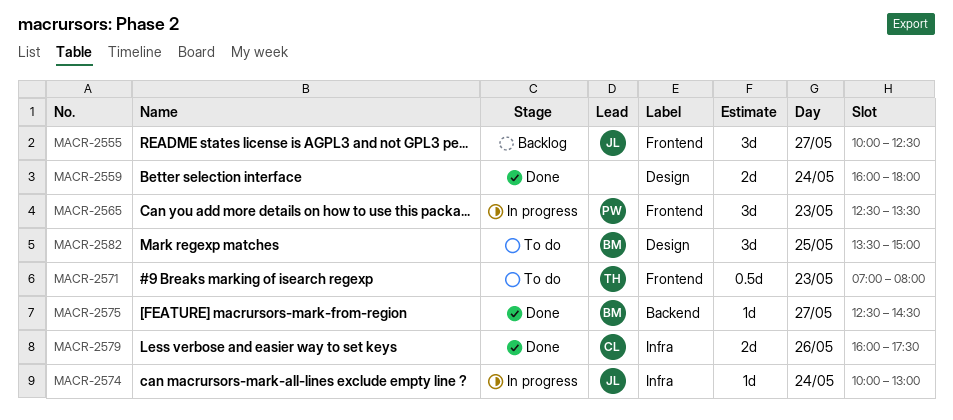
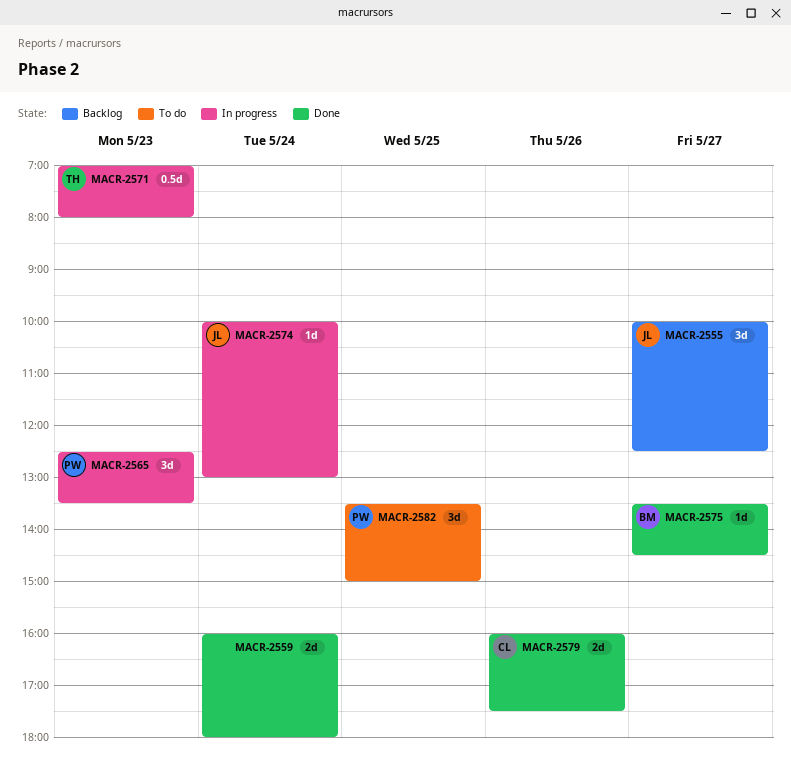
MACR-2571, status: To do -> In progress
MACR-2575, begins: 12:30 -> 13:30
MACR-2582, owner: BM -> PW

